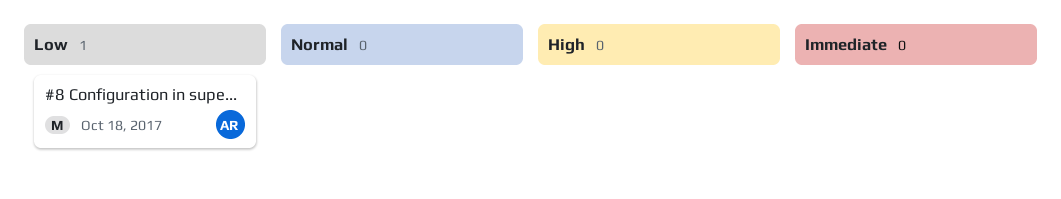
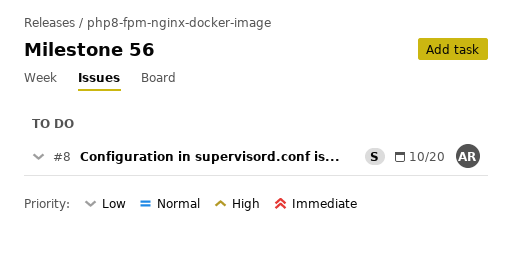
#8, estimate: M -> S
#8, due: Oct 18 -> Oct 20

